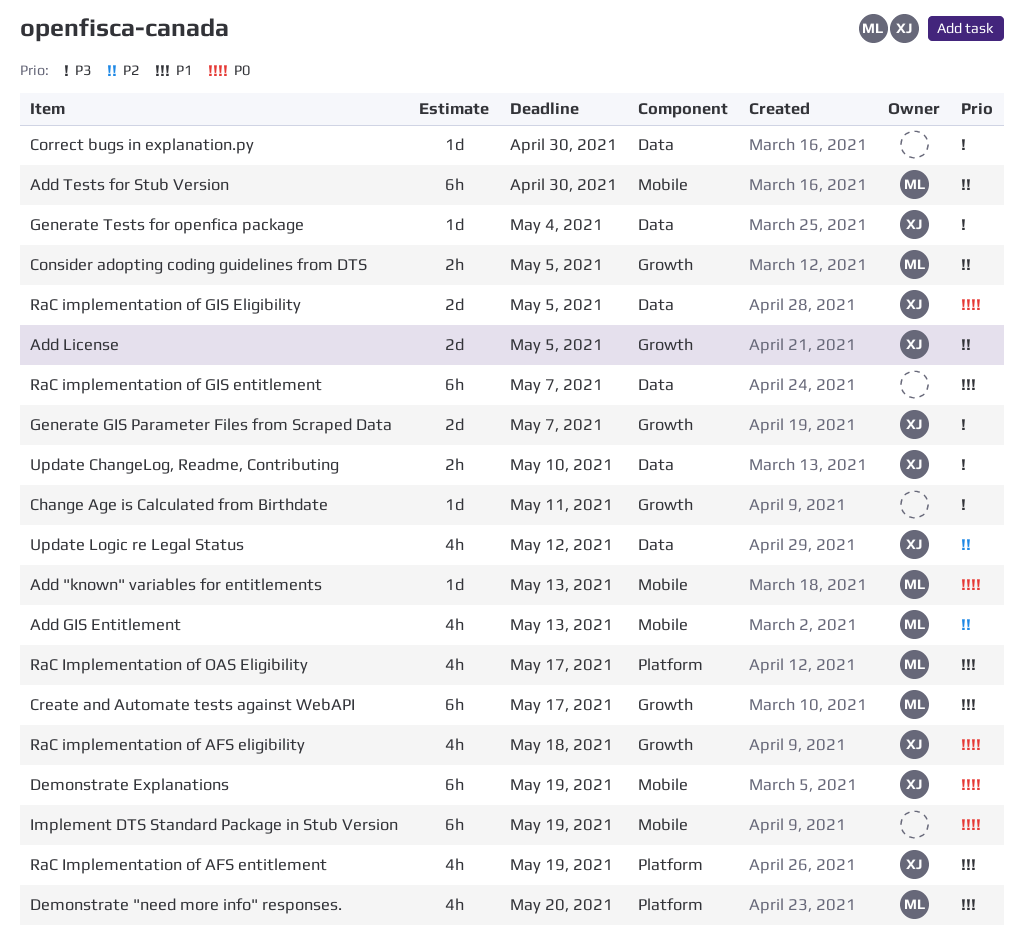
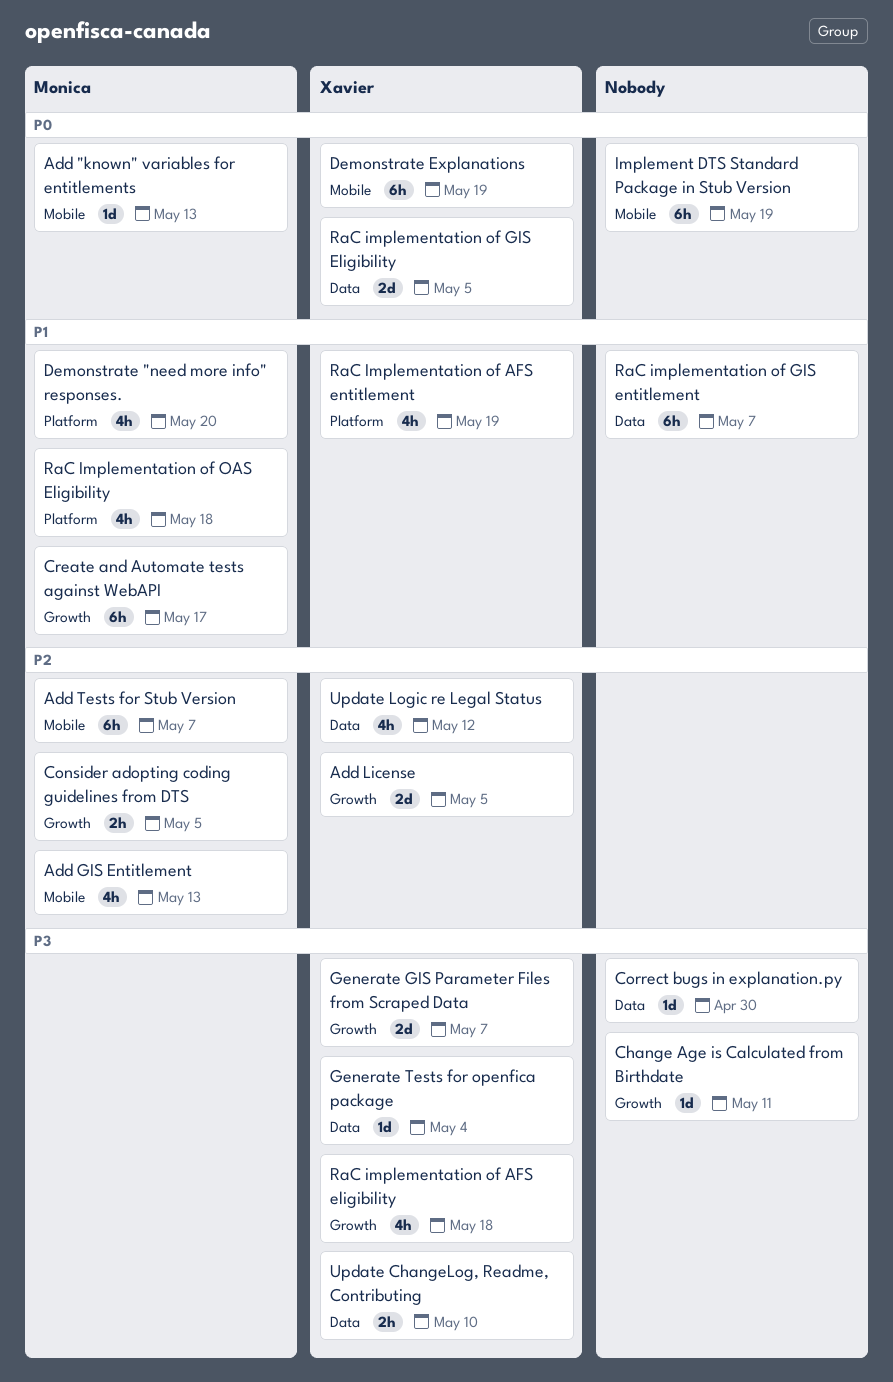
Add Tests for Stub Version, due: Apr 30 -> May 7
RaC implementation of AFS eligibility, priority: P0 -> P3
RaC Implementation of OAS Eligibility, due: May 17 -> May 18

